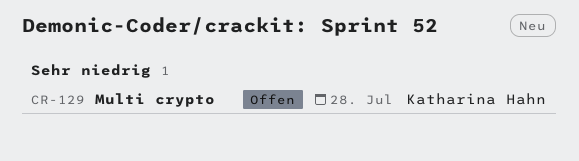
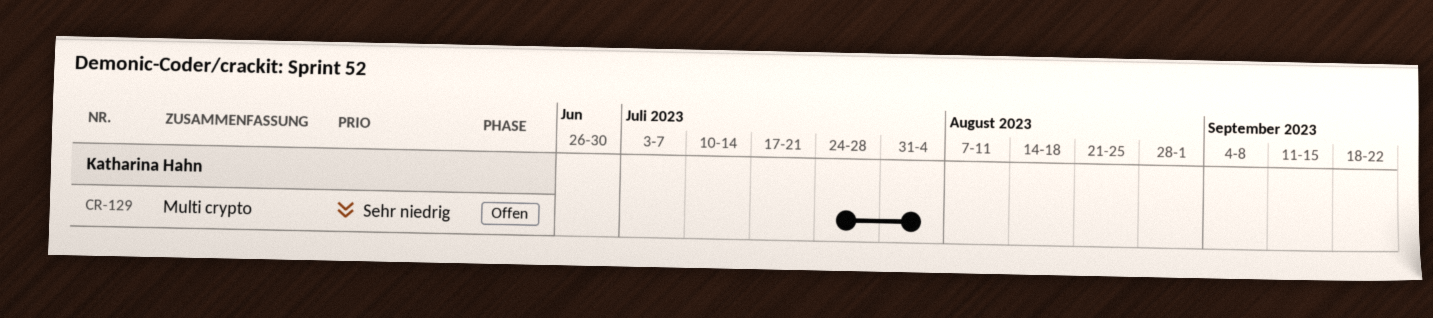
CR-129, due: Jul 28 -> Aug 4

